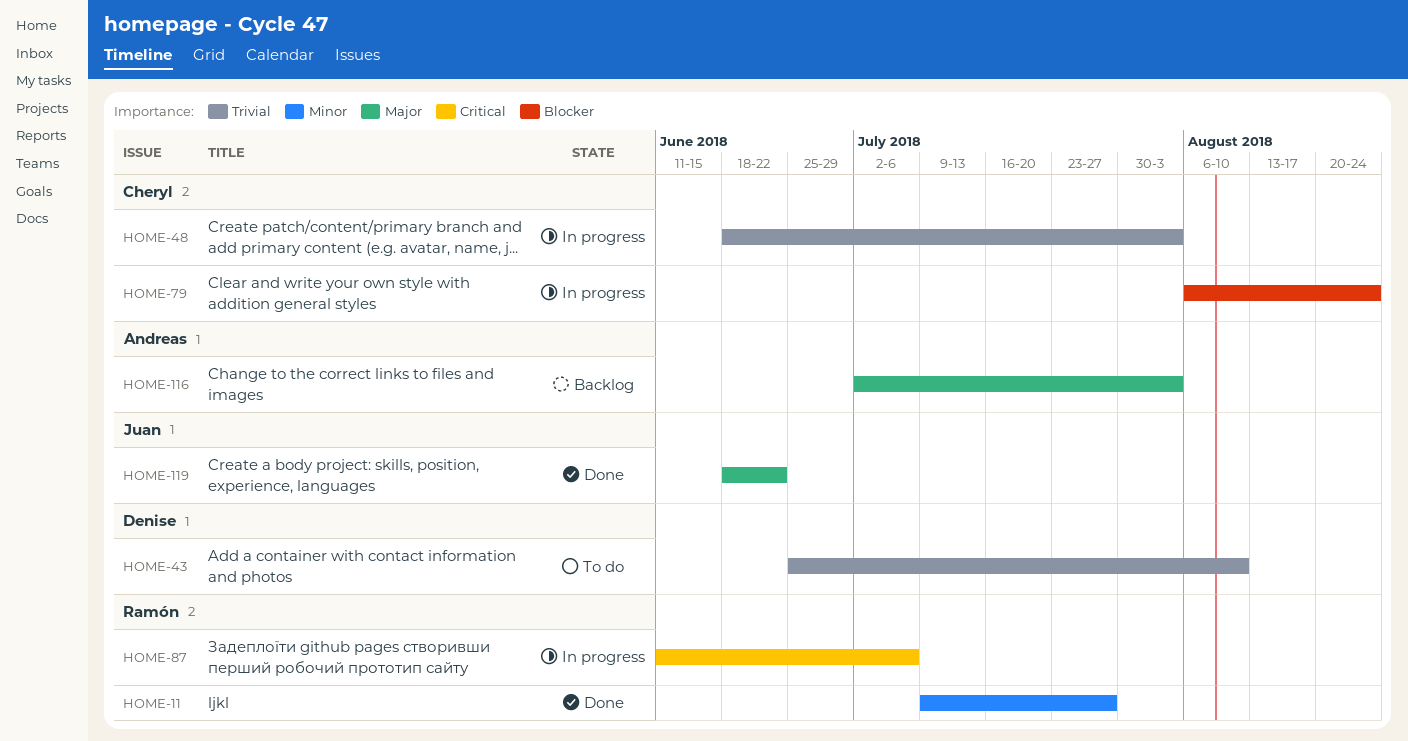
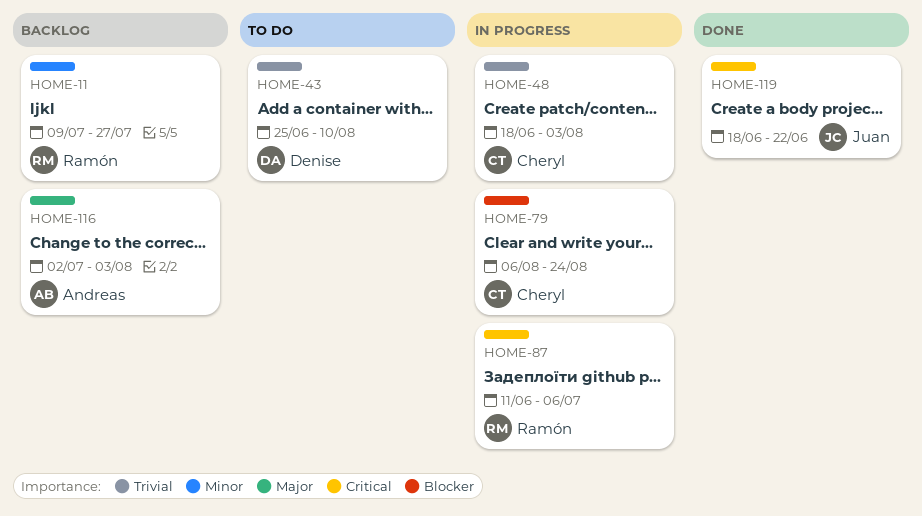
HOME-11, status: Done -> Backlog
HOME-119, priority: Major -> Critical

